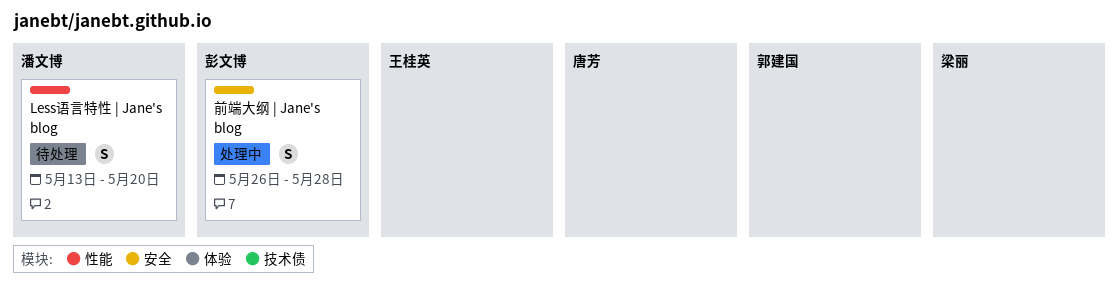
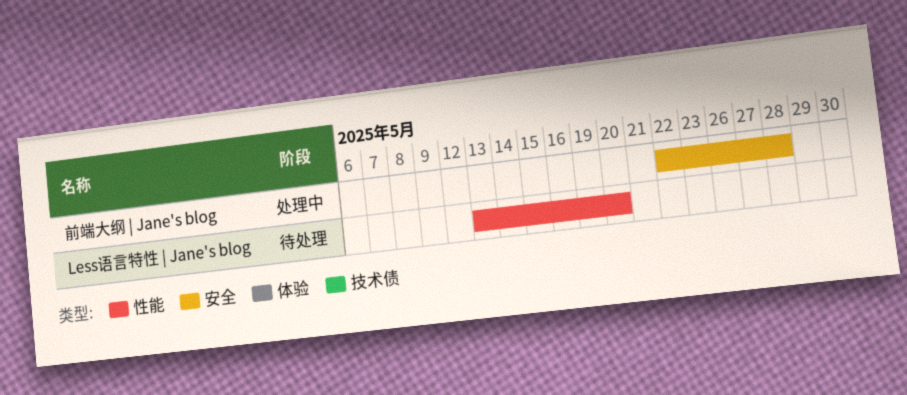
前端大纲 | Jane's blog, start: May 26 -> May 22

